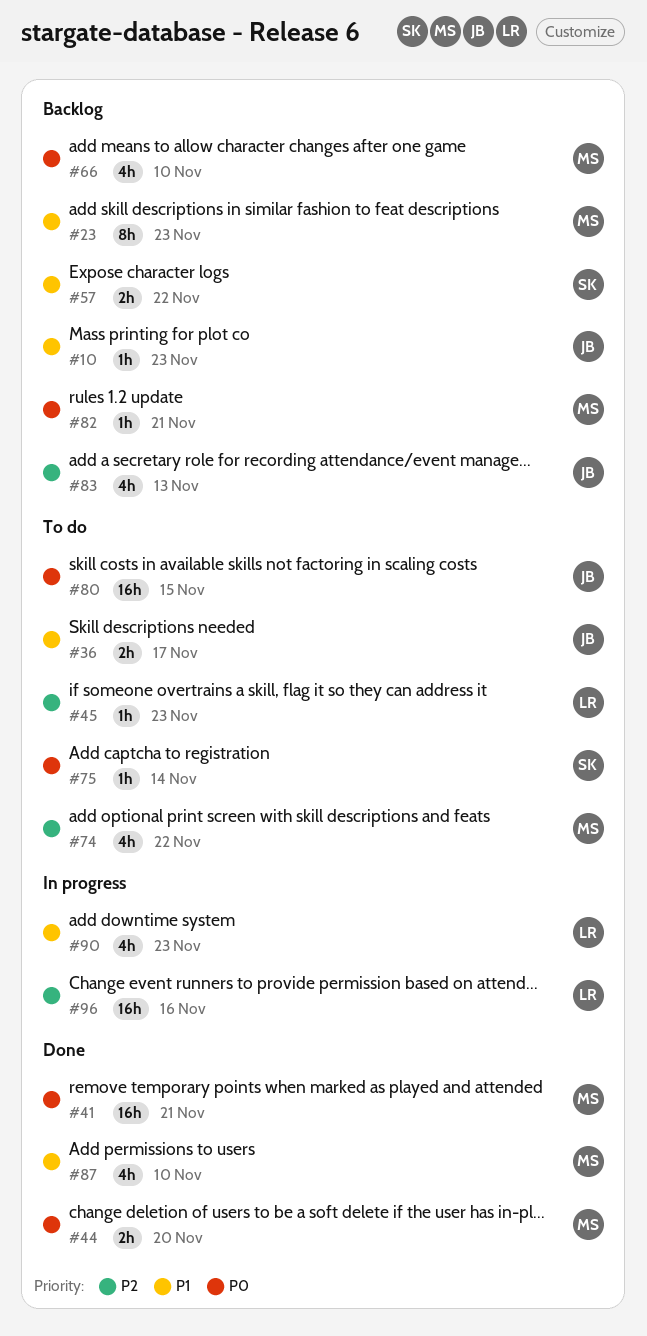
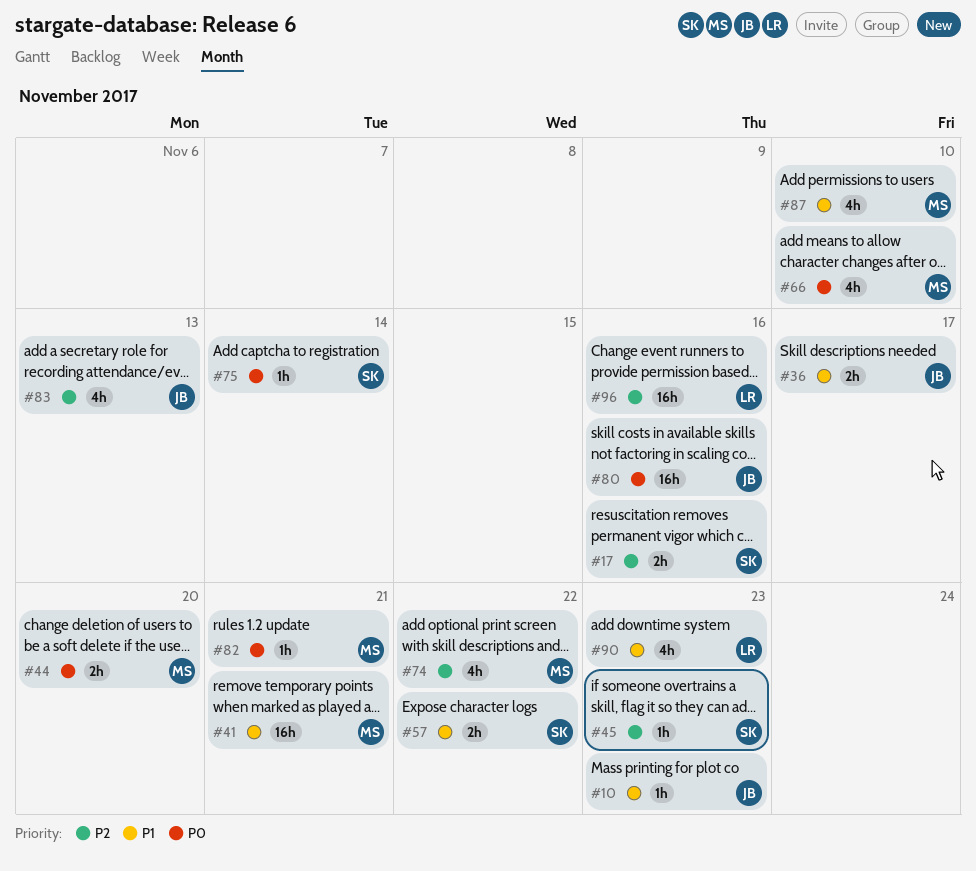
#17: none -> present
#23: present -> none
#41, priority: P0 -> P1
#45, owner: LR -> SK
#80, due: Nov 15 -> Nov 16

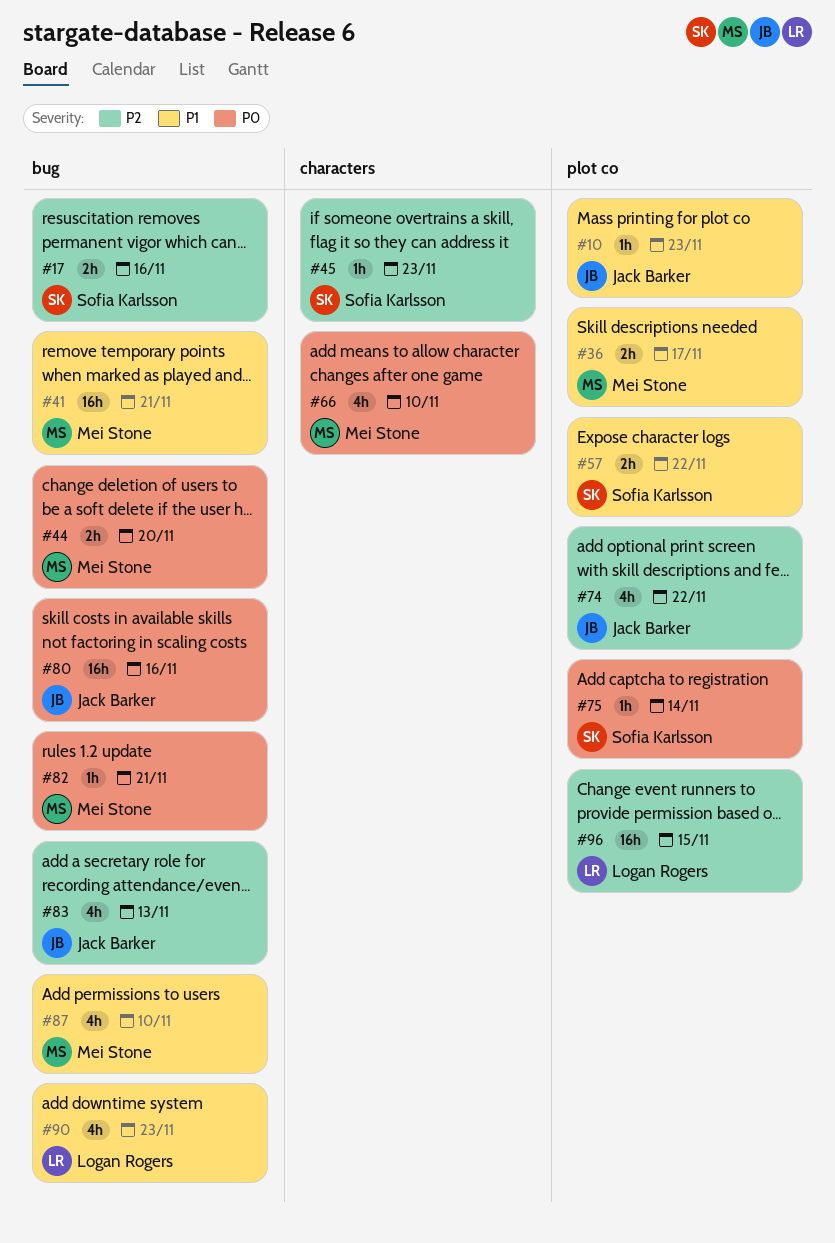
#36, owner: Jack Barker -> Mei Stone
#74, owner: Mei Stone -> Jack Barker
#96, due: Nov 16 -> Nov 15

